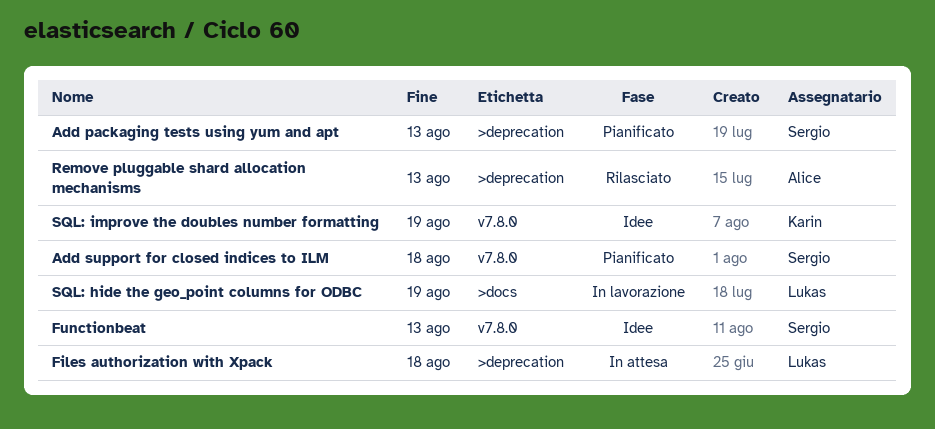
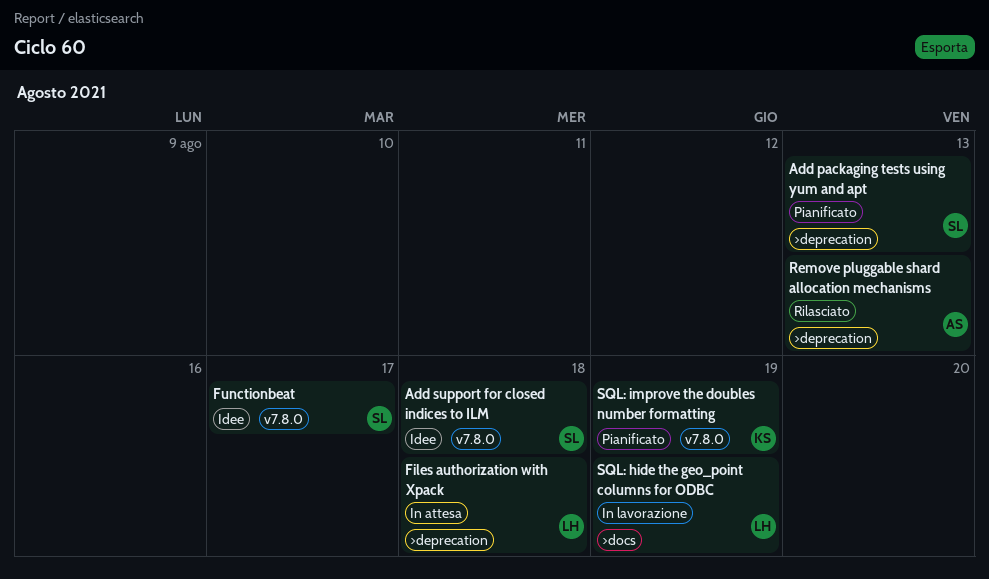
Add support for closed indices to ILM, status: Pianificato -> Idee
Functionbeat, due: Aug 13 -> Aug 17
SQL: improve the doubles number formatting, status: Idee -> Pianificato

